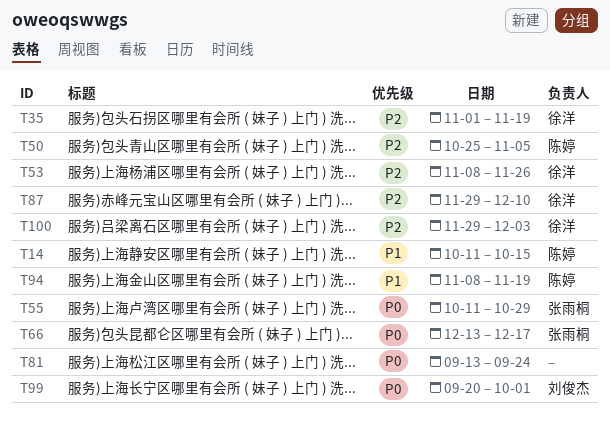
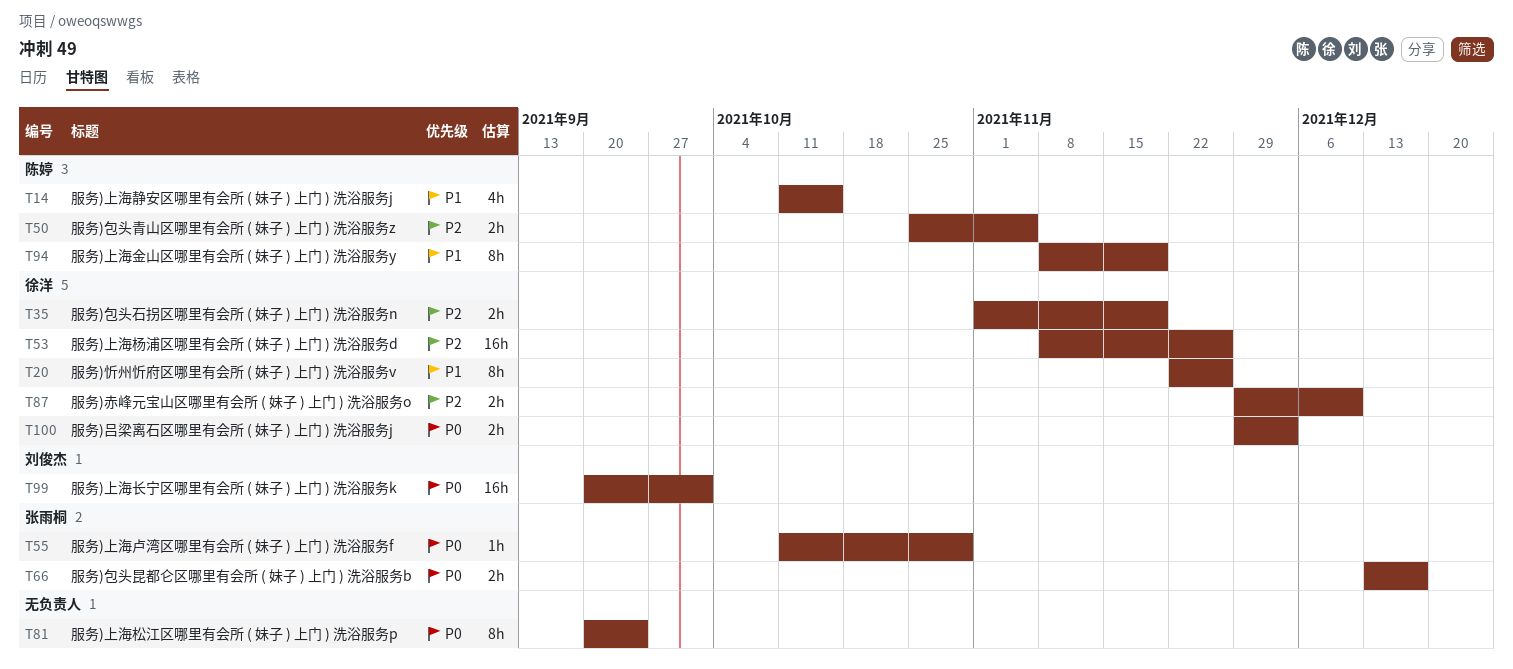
T20: none -> present
T81, start: Sep 13 -> Sep 20
T100, priority: P2 -> P0

